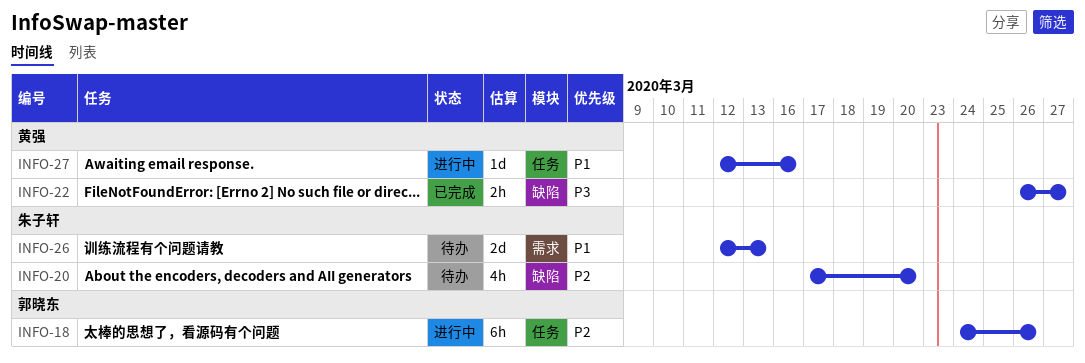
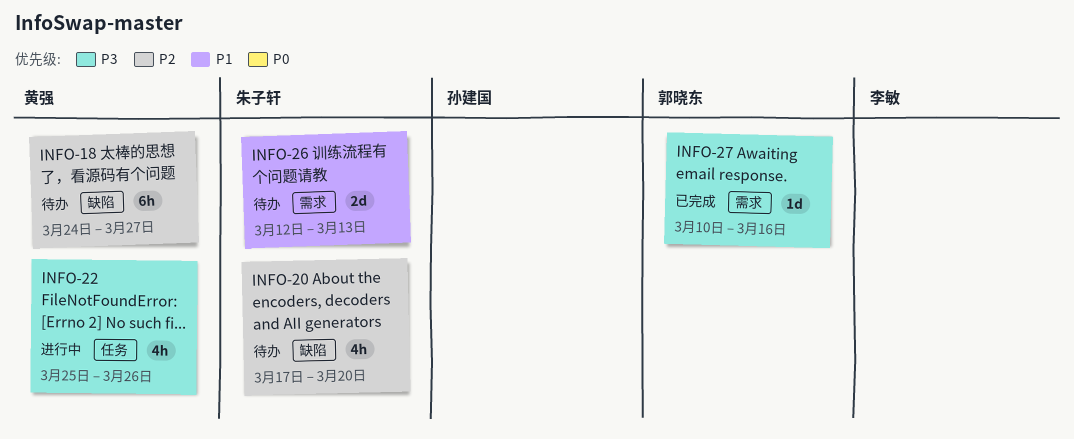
INFO-18, status: 进行中 -> 待办
INFO-18, owner: 郭晓东 -> 黄强
INFO-18, label: 任务 -> 缺陷
INFO-18, due: Mar 26 -> Mar 27
INFO-22, status: 已完成 -> 进行中
INFO-22, label: 缺陷 -> 任务
INFO-22, estimate: 2h -> 4h
INFO-22, start: Mar 26 -> Mar 25
INFO-22, due: Mar 27 -> Mar 26
INFO-27, status: 进行中 -> 已完成
INFO-27, owner: 黄强 -> 郭晓东
INFO-27, priority: P1 -> P3
INFO-27, label: 任务 -> 需求
INFO-27, start: Mar 12 -> Mar 10

